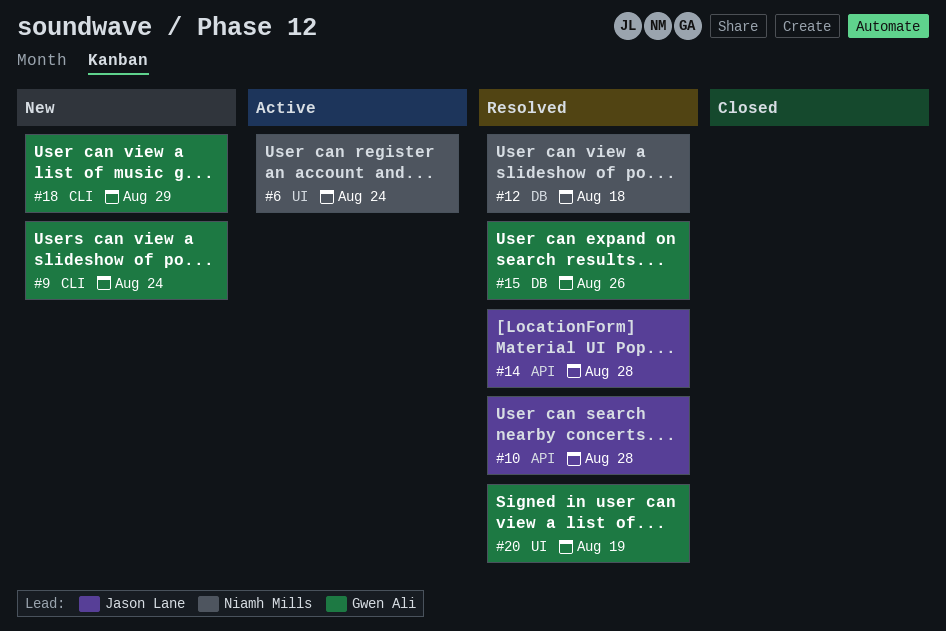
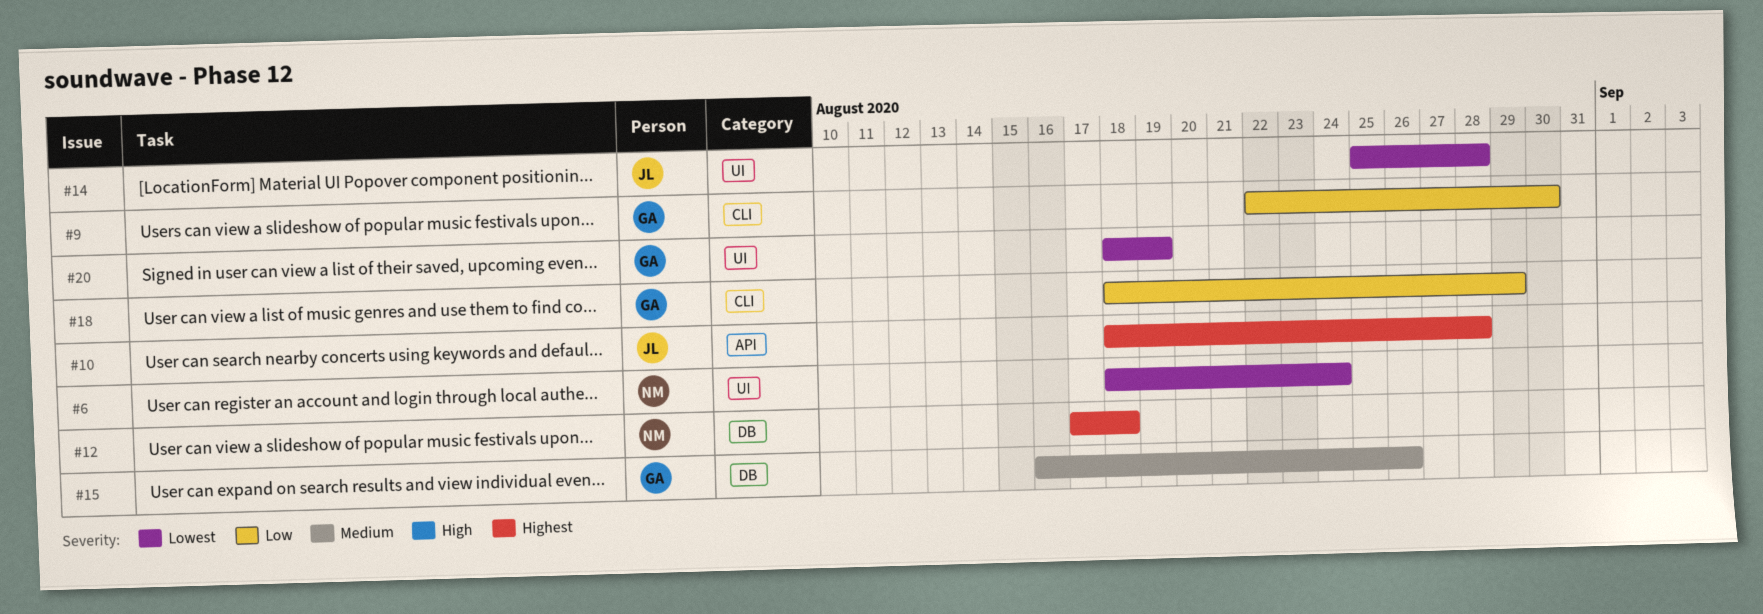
#9, due: Aug 24 -> Aug 30
#14, label: API -> UI

